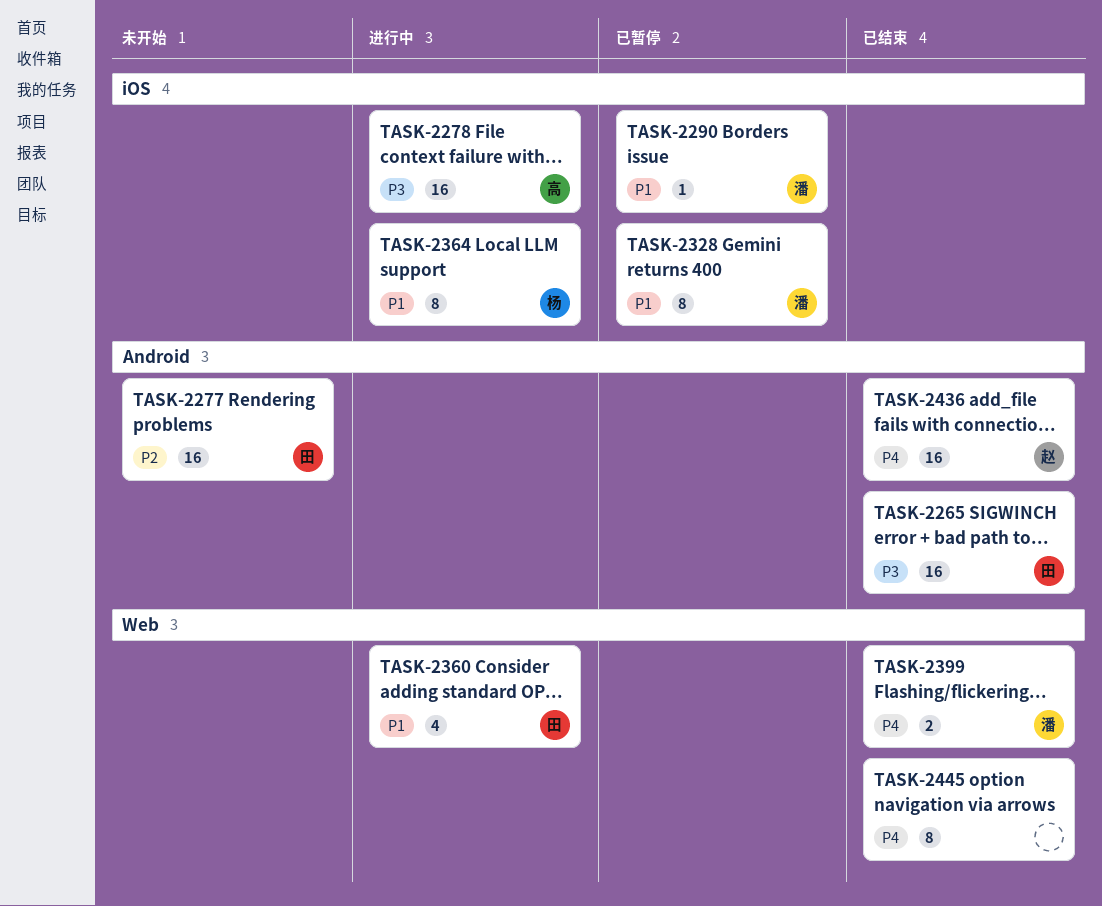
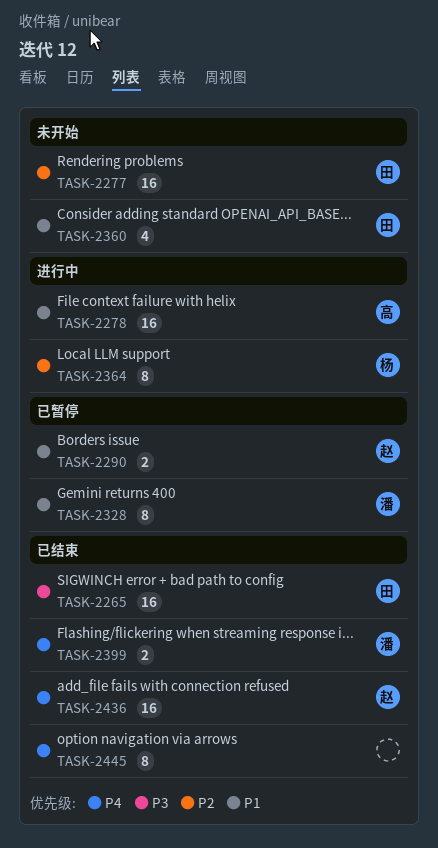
TASK-2278, priority: P3 -> P1
TASK-2290, owner: 潘 -> 赵
TASK-2290, estimate: 1 -> 2
TASK-2360, status: 进行中 -> 未开始
TASK-2364, priority: P1 -> P2

